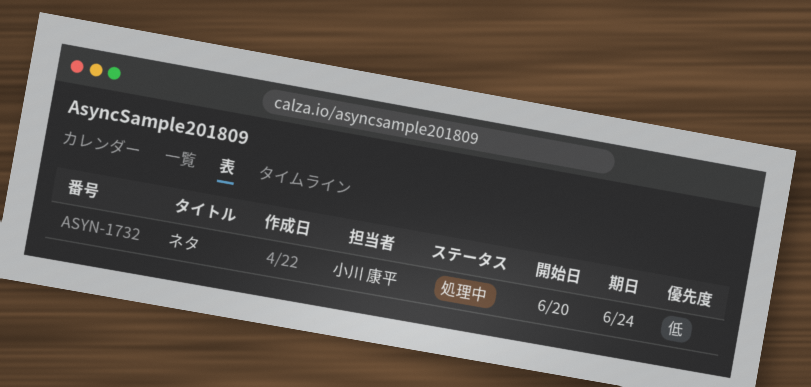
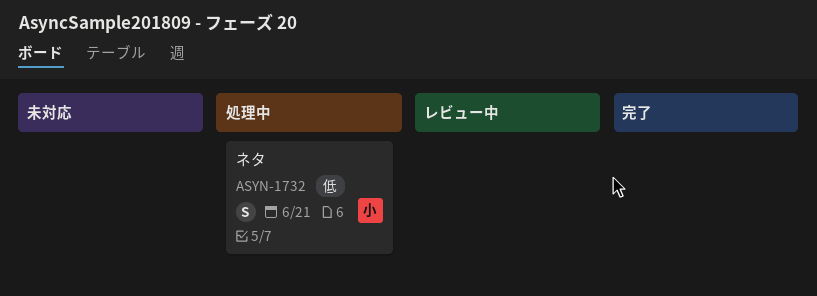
ASYN-1732, due: Jun 24 -> Jun 21

